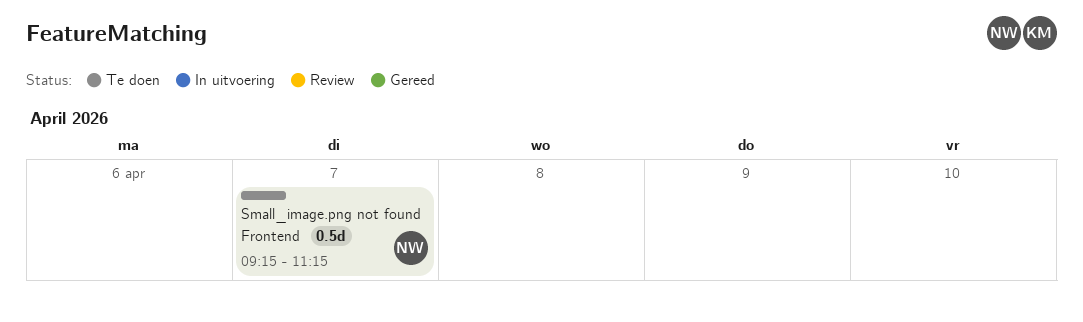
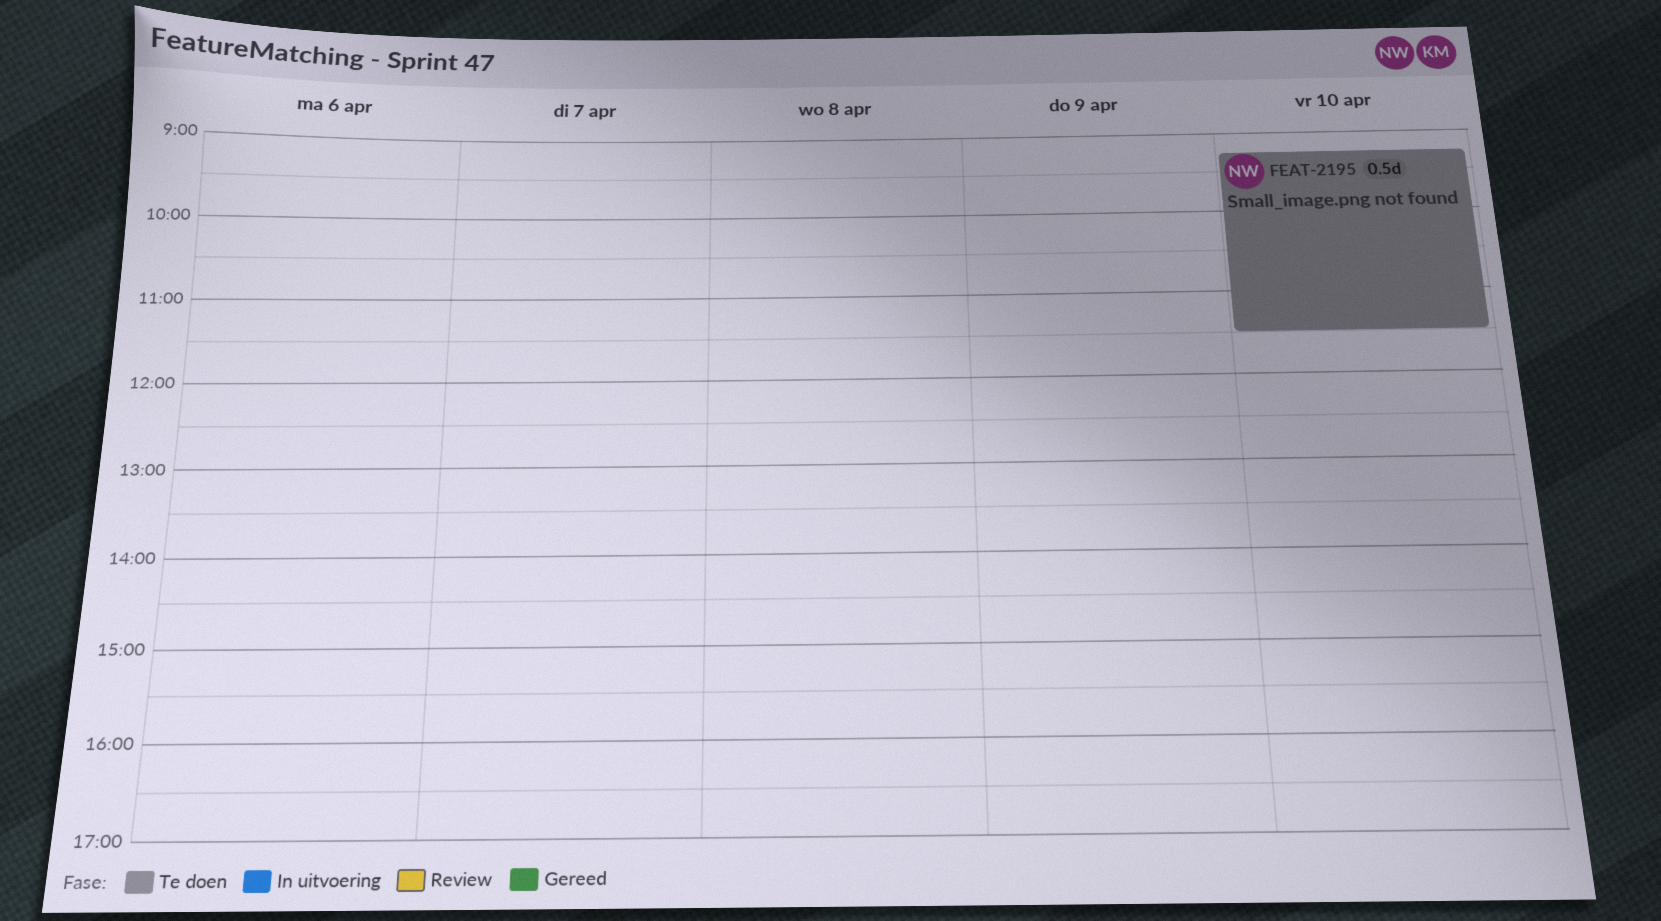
Small_image.png not found, day: Apr 7 -> Apr 10
Small_image.png not found, ends: 11:15 -> 11:30

